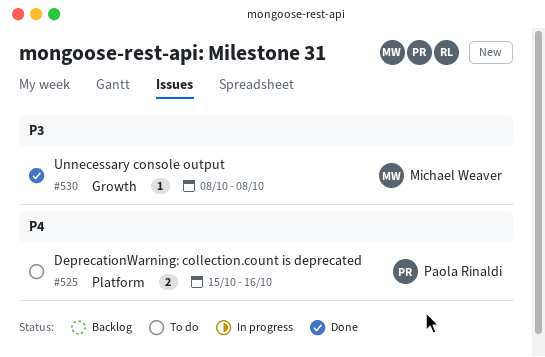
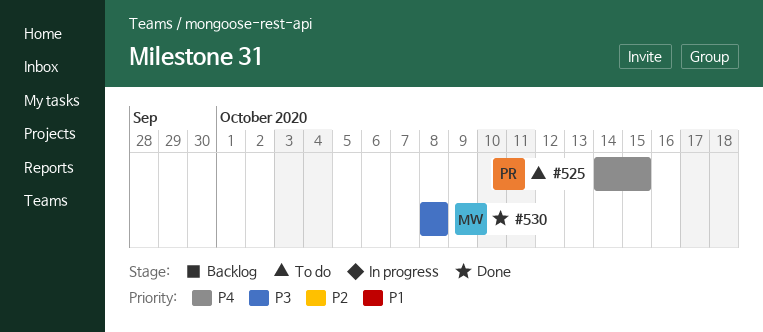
#525, start: Oct 15 -> Oct 14
#525, due: Oct 16 -> Oct 15

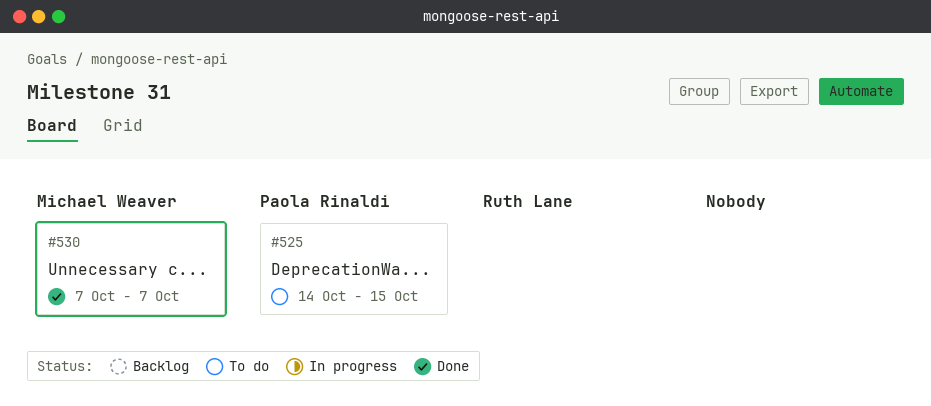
#530, start: Oct 8 -> Oct 7
#530, due: Oct 8 -> Oct 7

